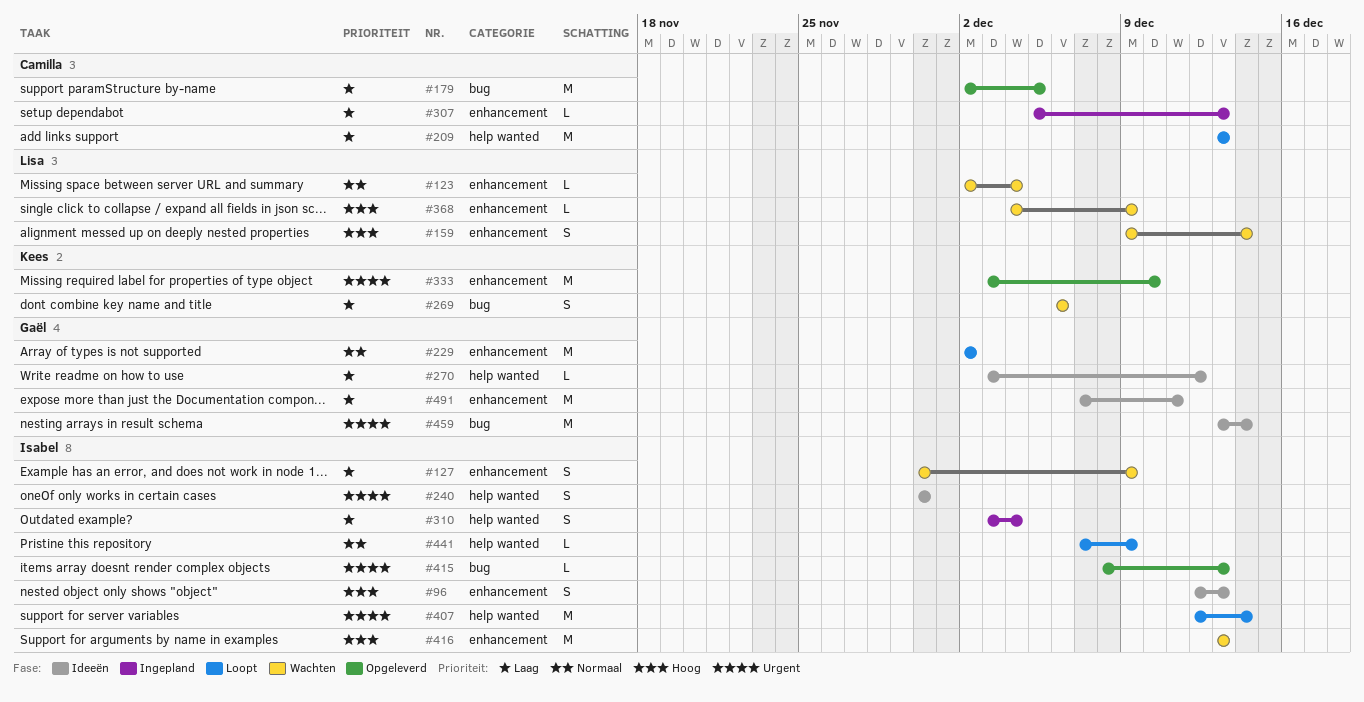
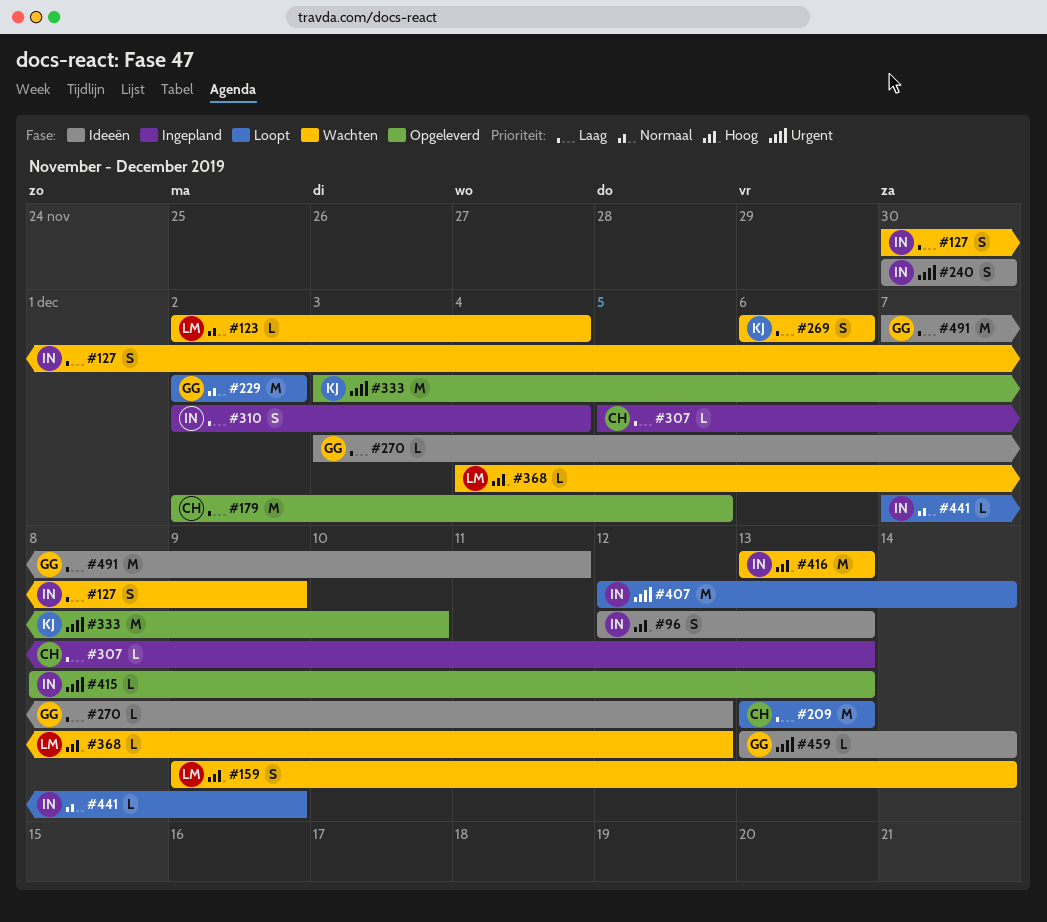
#310, start: Dec 3 -> Dec 2
#368, due: Dec 9 -> Dec 12
#459, estimate: M -> L

